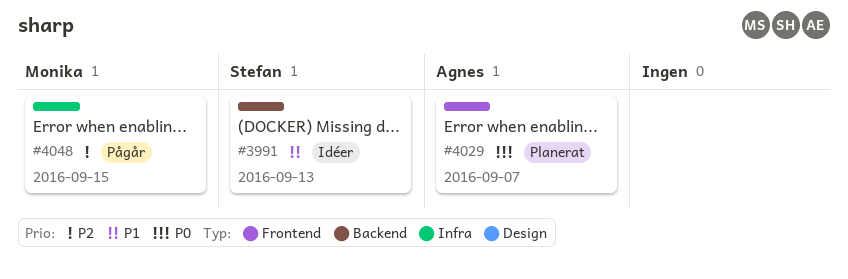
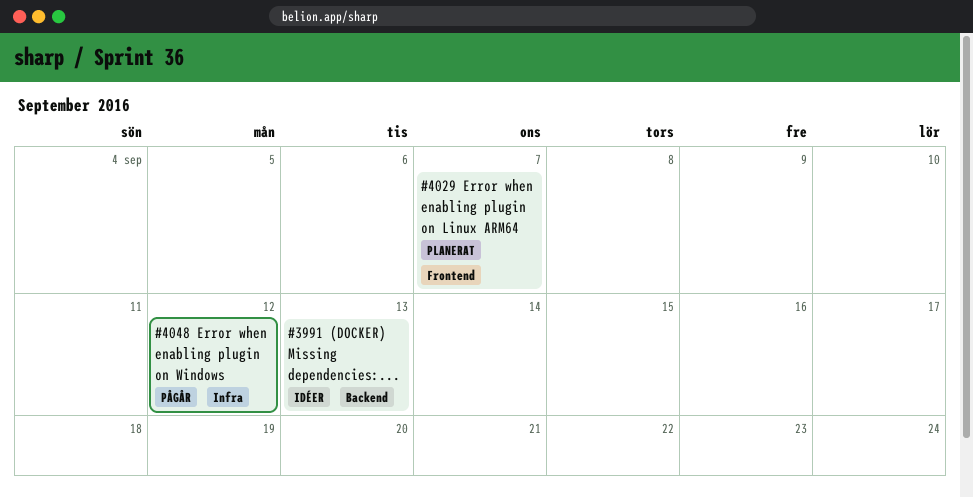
#4048, due: Sep 15 -> Sep 12

